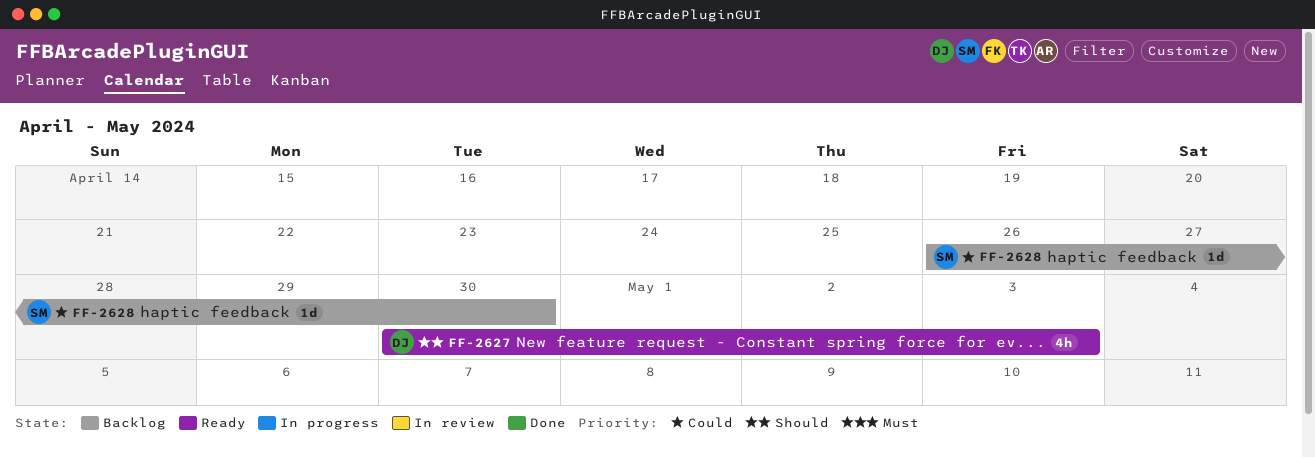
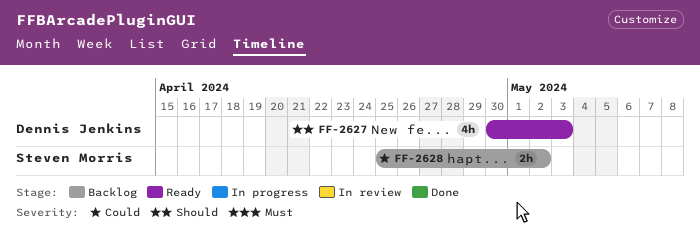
FF-2628, estimate: 1d -> 2h
FF-2628, start: Apr 26 -> Apr 25
FF-2628, due: Apr 30 -> May 2

